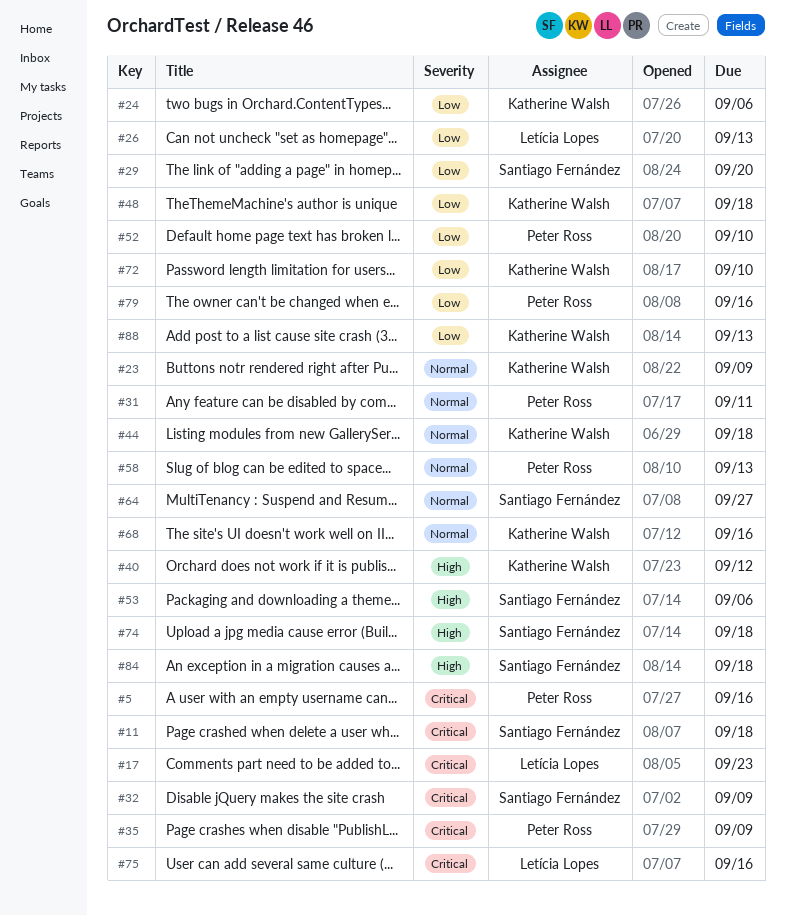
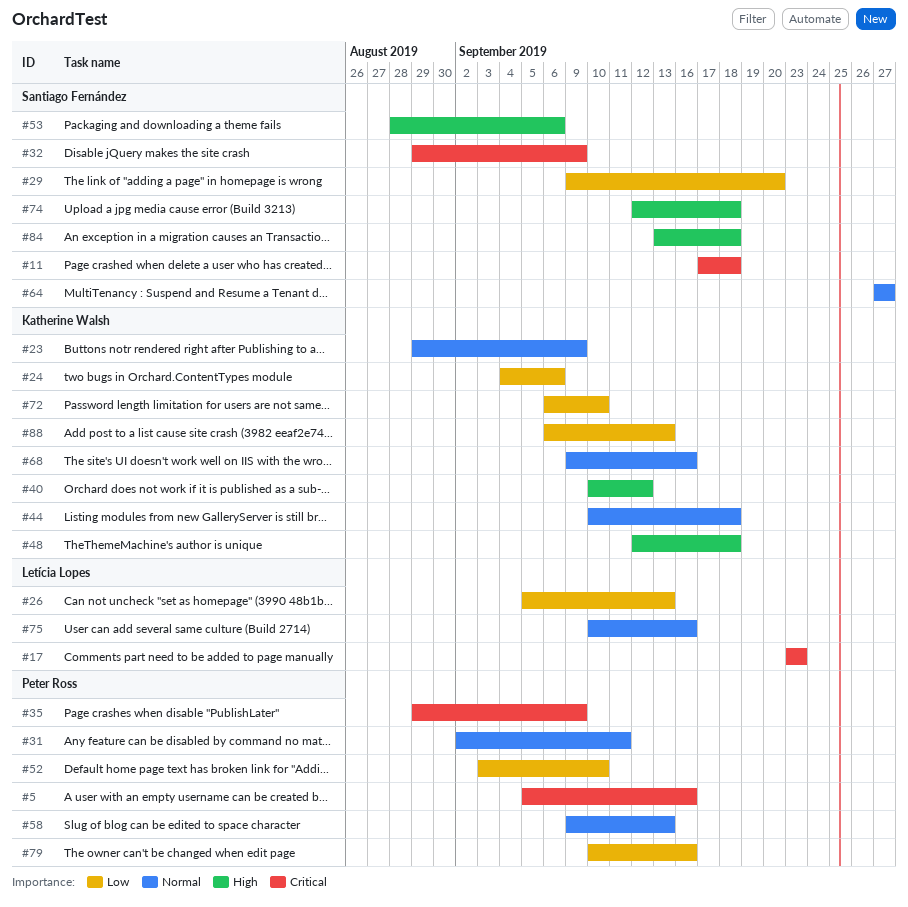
#48, priority: Low -> High
#75, priority: Critical -> Normal

